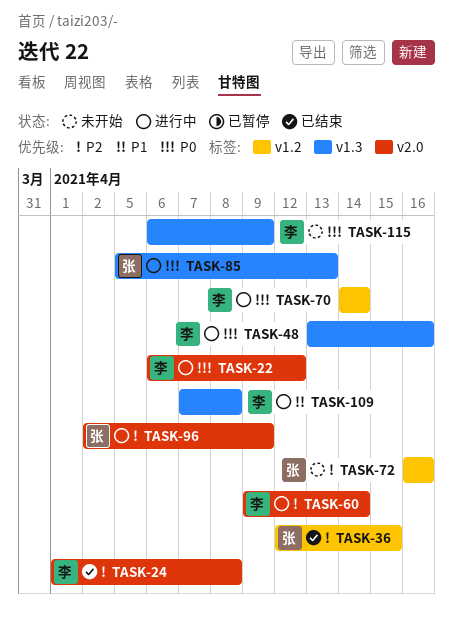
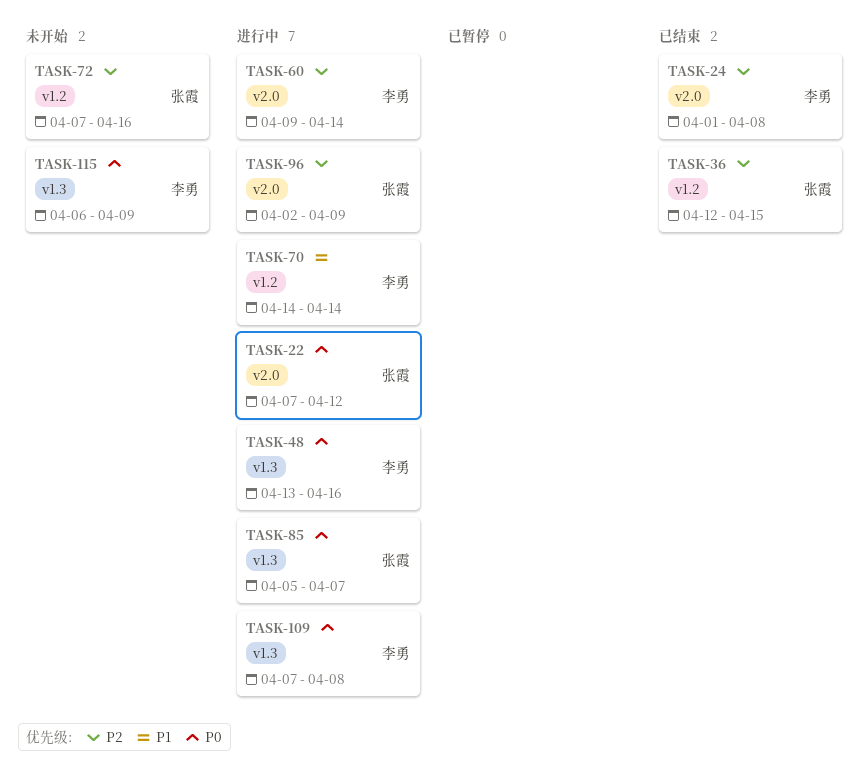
TASK-22, owner: 李勇 -> 张霞
TASK-22, start: Apr 6 -> Apr 7
TASK-70, priority: P0 -> P1
TASK-72, start: Apr 16 -> Apr 7
TASK-85, due: Apr 13 -> Apr 7
TASK-109, priority: P1 -> P0

